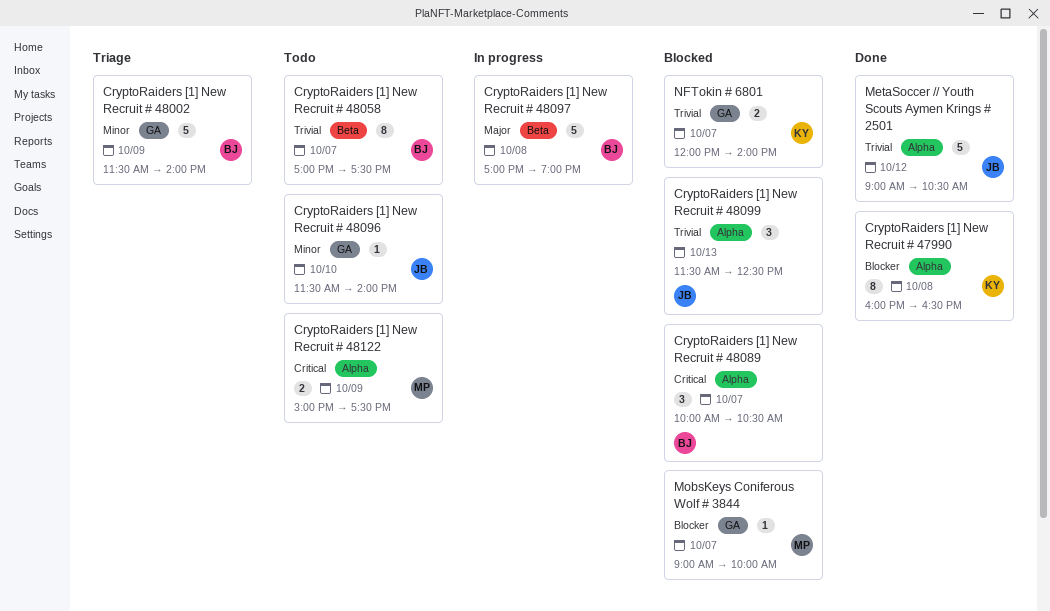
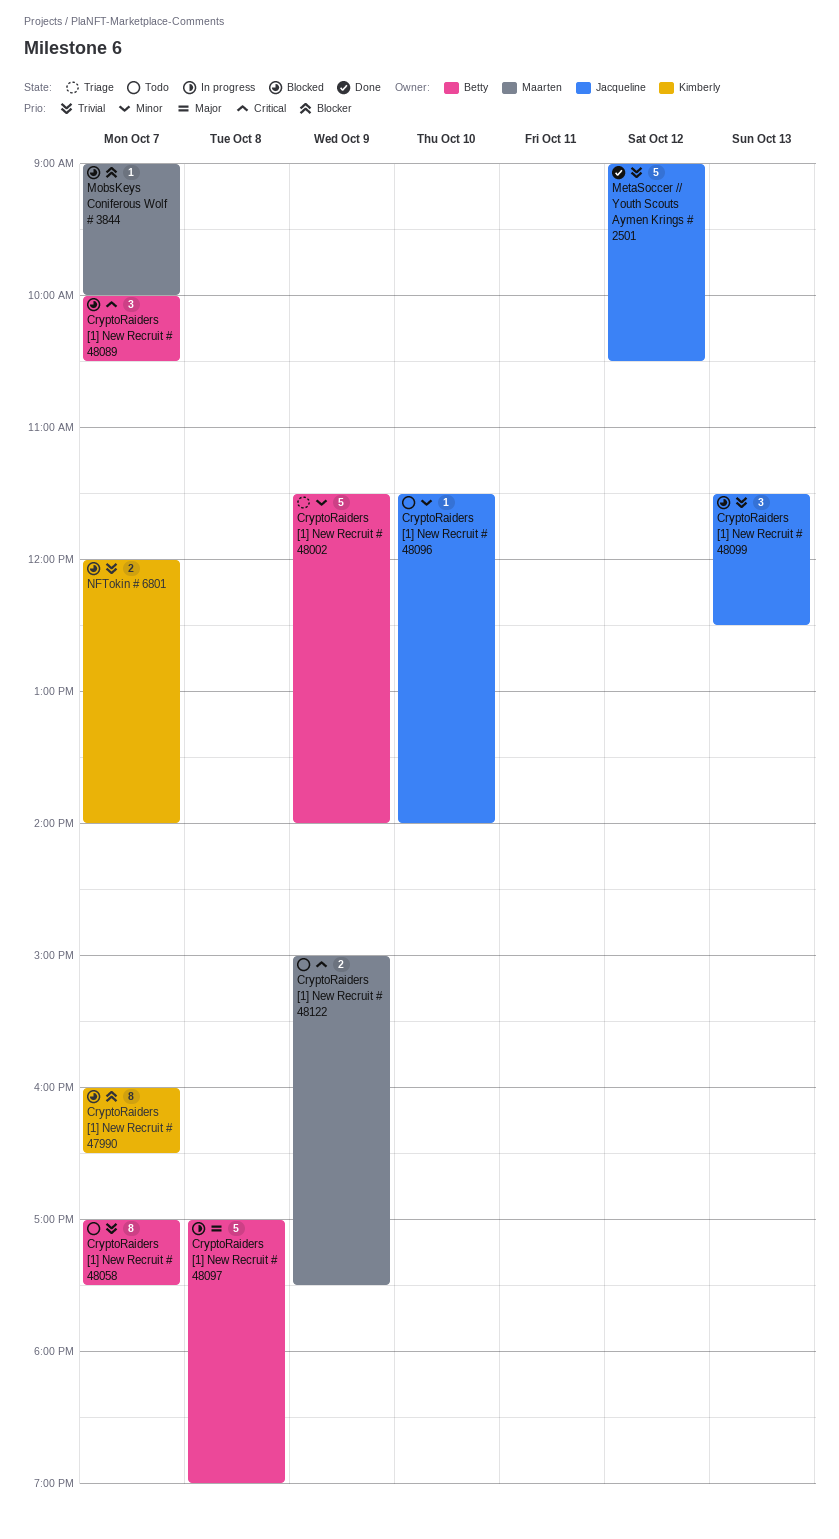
CryptoRaiders [1] New Recruit # 47990, status: Done -> Blocked
CryptoRaiders [1] New Recruit # 47990, day: Oct 8 -> Oct 7

